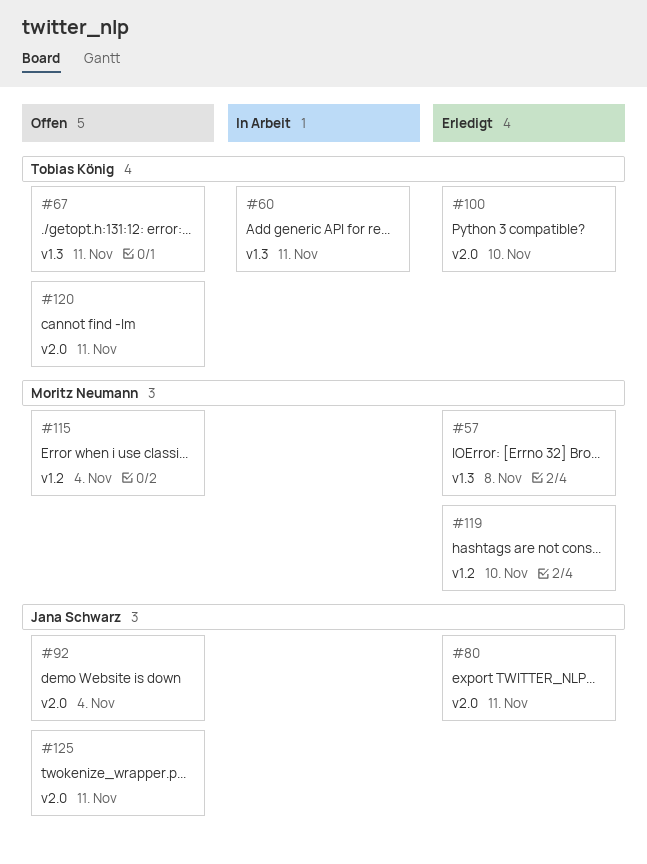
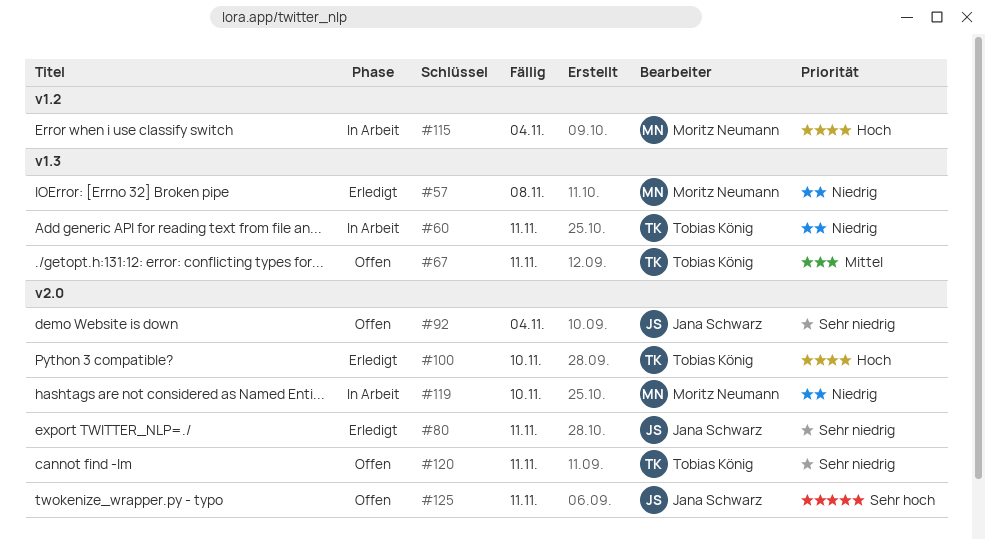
#115, status: Offen -> In Arbeit
#119, status: Erledigt -> In Arbeit
#119, label: v1.2 -> v2.0

